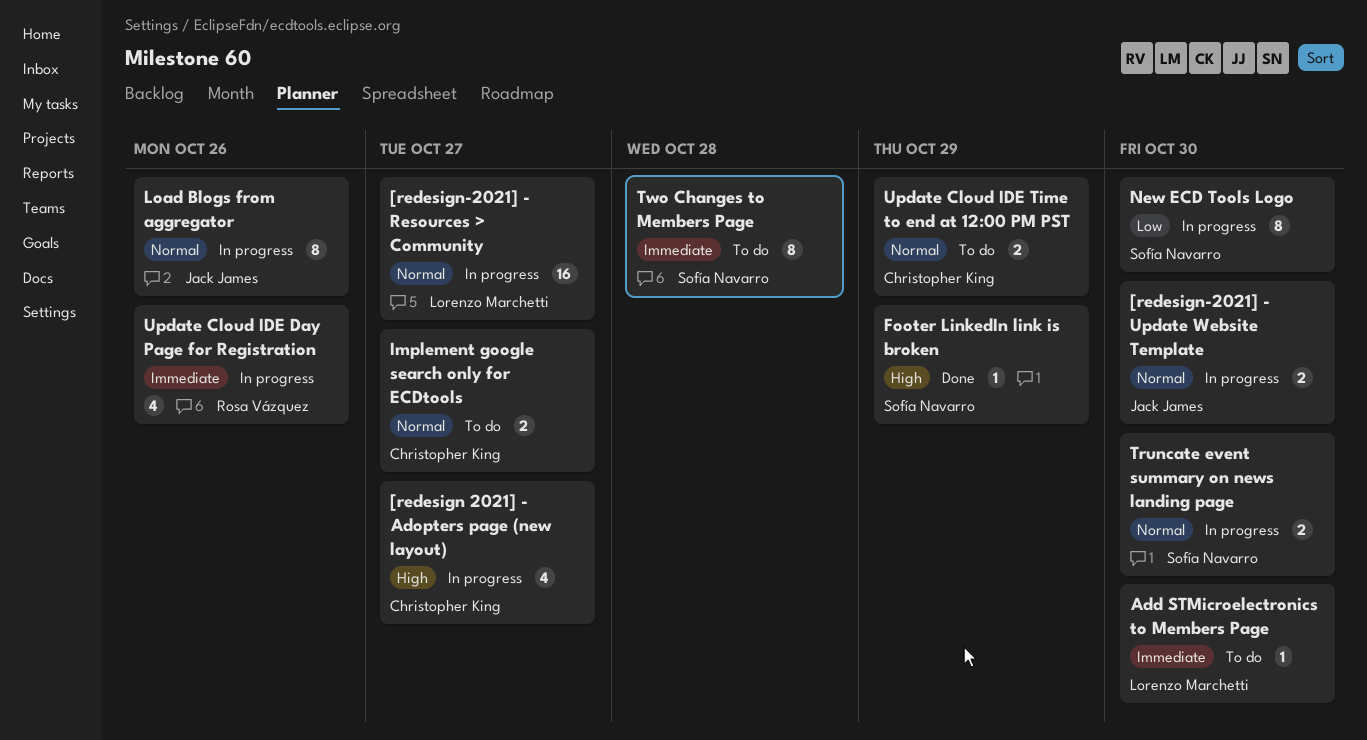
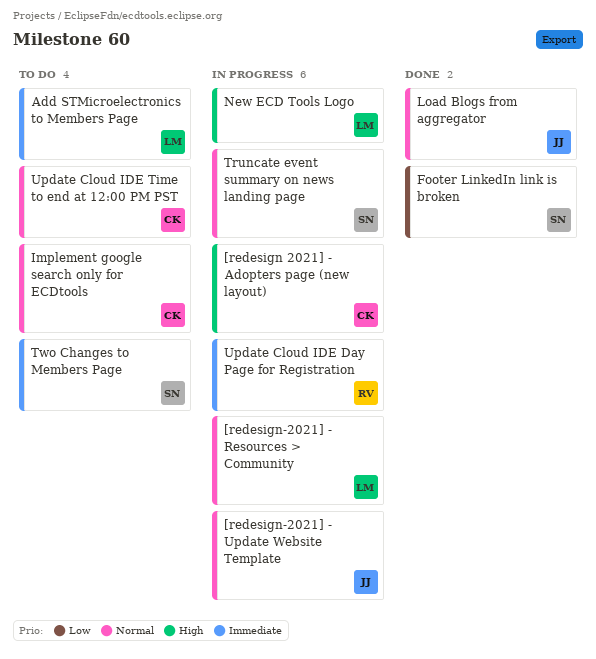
Footer LinkedIn link is broken, priority: High -> Low
Load Blogs from aggregator, status: In progress -> Done
New ECD Tools Logo, owner: Sofía Navarro -> Lorenzo Marchetti
New ECD Tools Logo, priority: Low -> High

